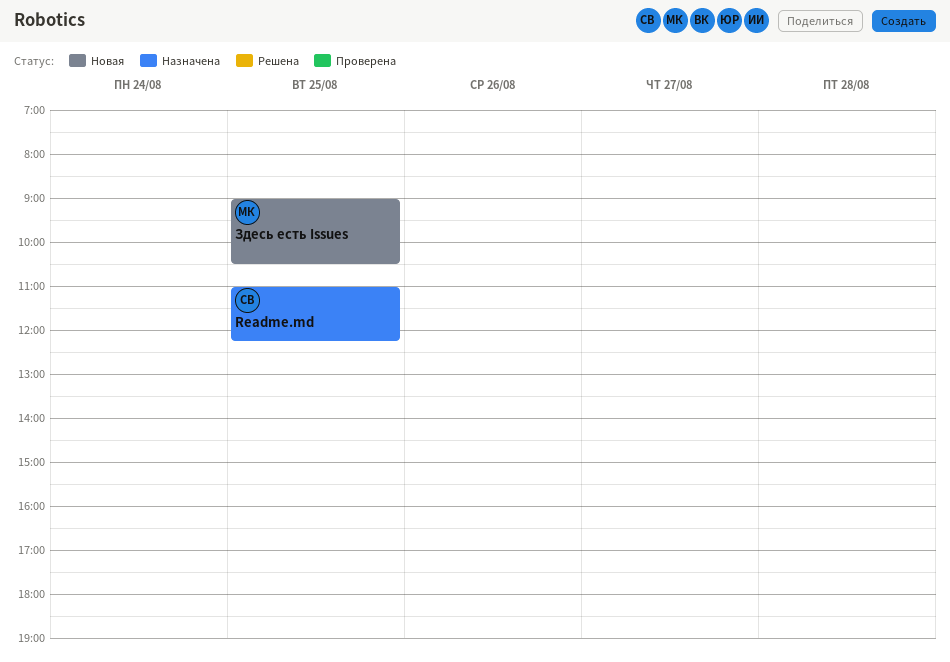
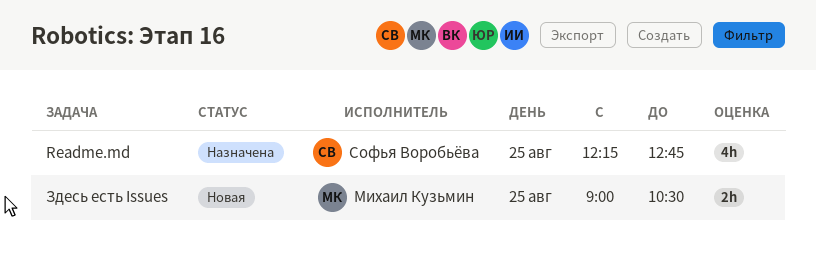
Readme.md, begins: 11:00 -> 12:15
Readme.md, ends: 12:15 -> 12:45

